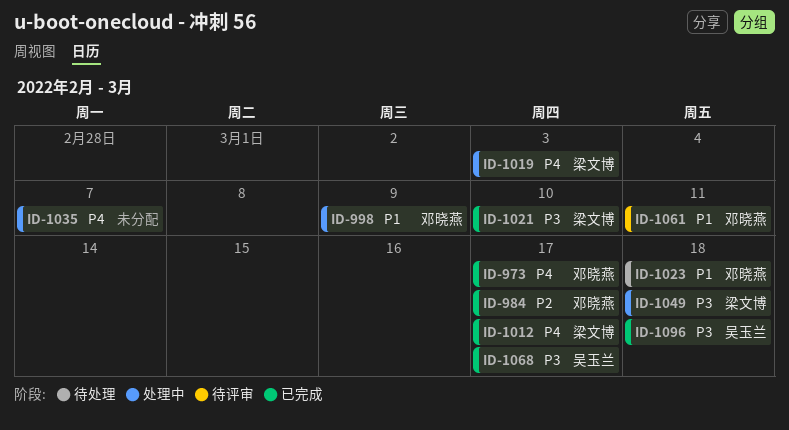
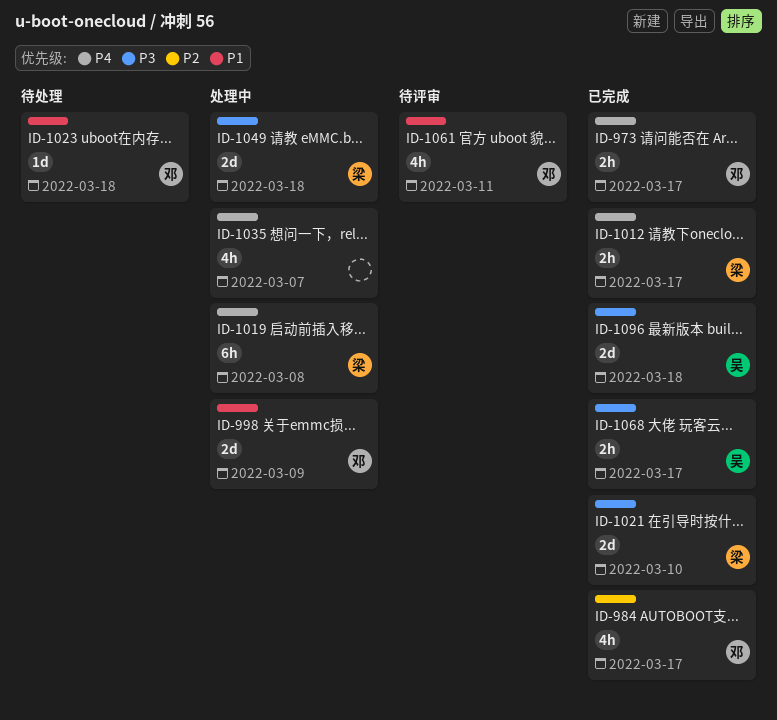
ID-1019, due: Mar 3 -> Mar 8

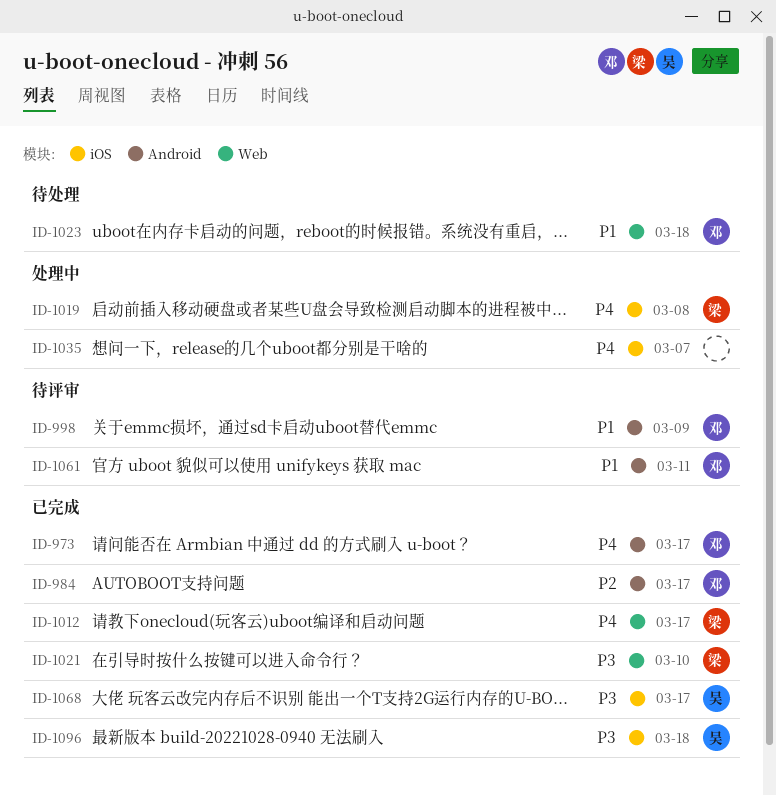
ID-998, status: 处理中 -> 待评审
ID-1049: present -> none

